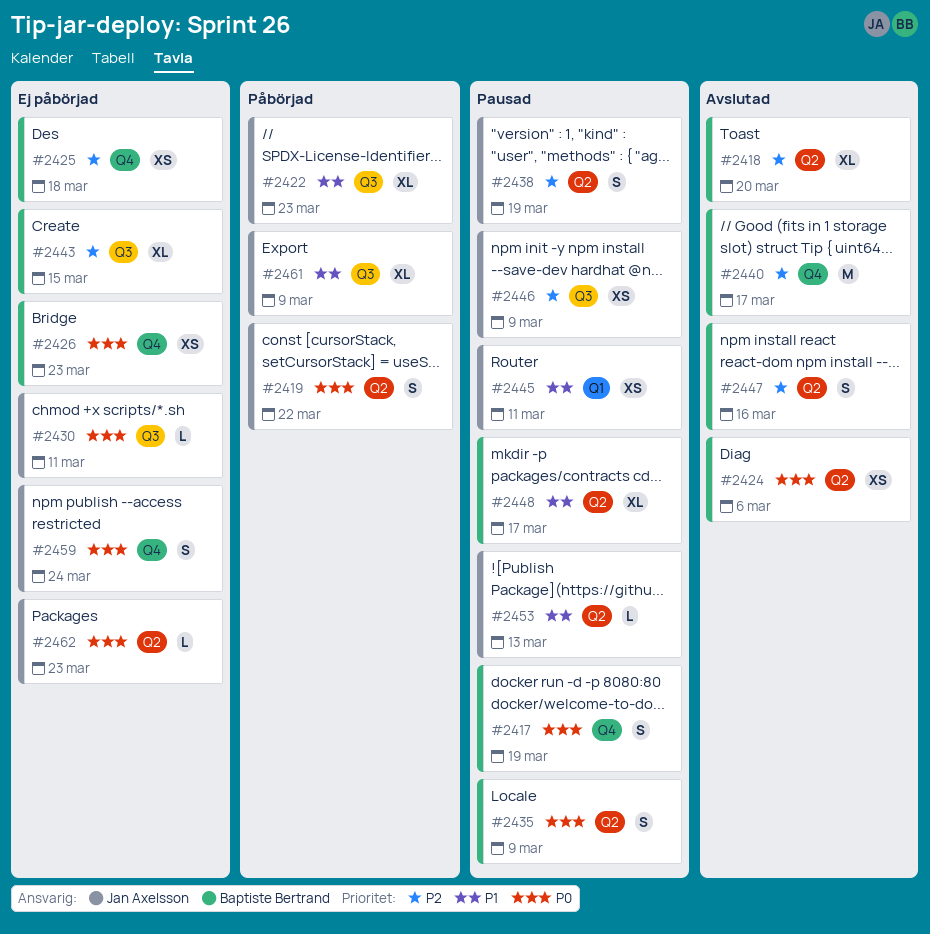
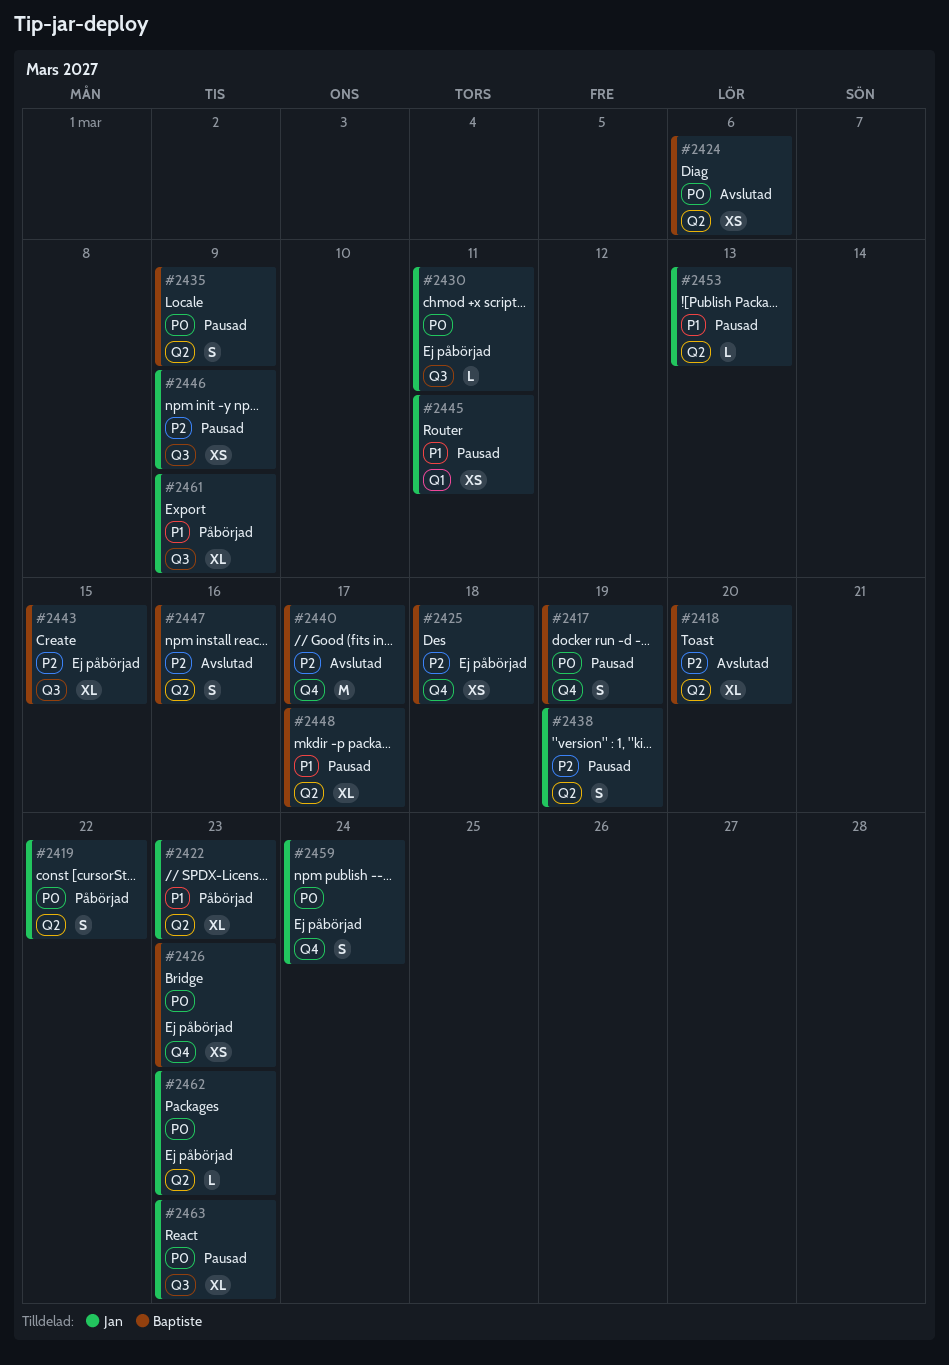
#2422, label: Q3 -> Q2
#2463: none -> present

